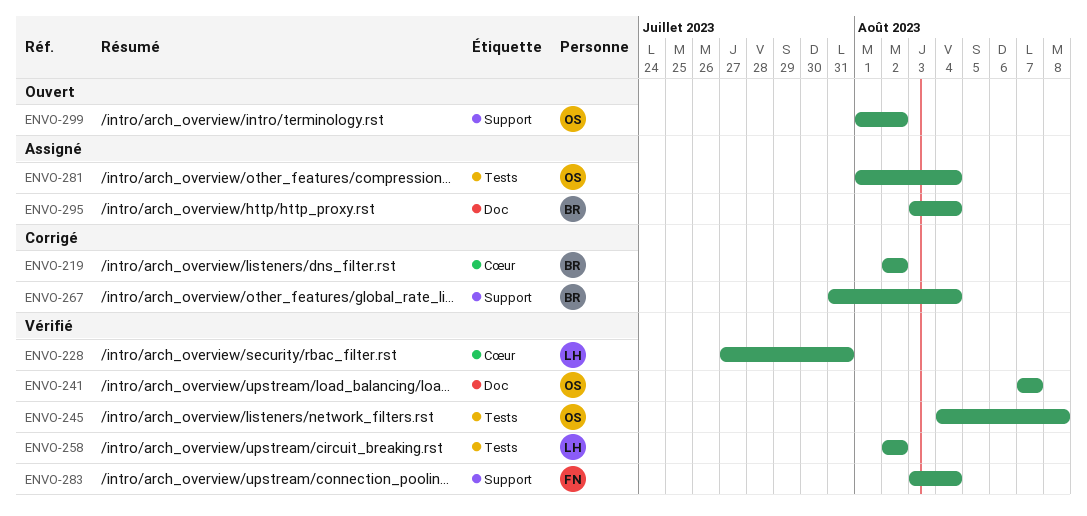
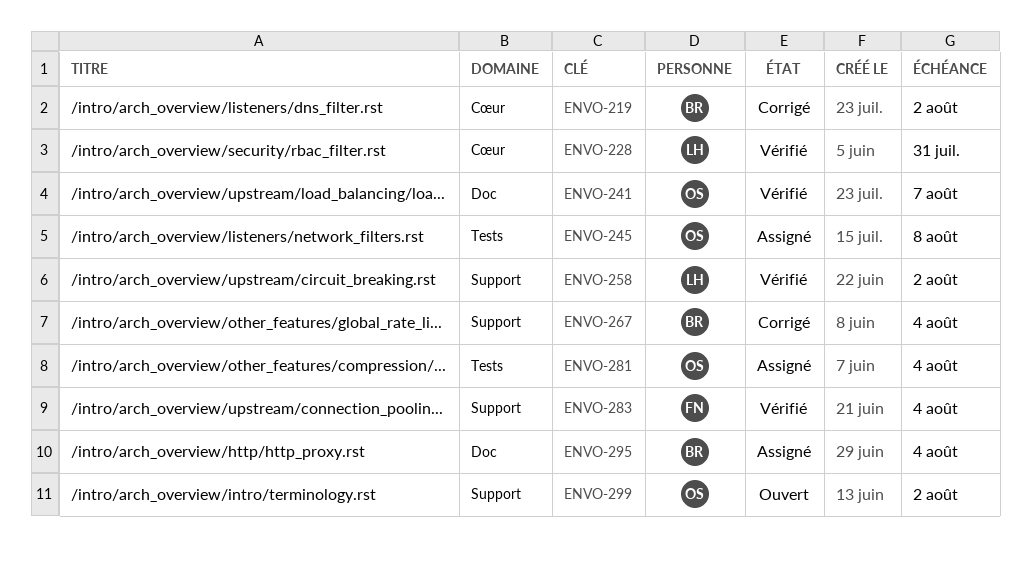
ENVO-245, status: Vérifié -> Assigné
ENVO-258, label: Tests -> Support

